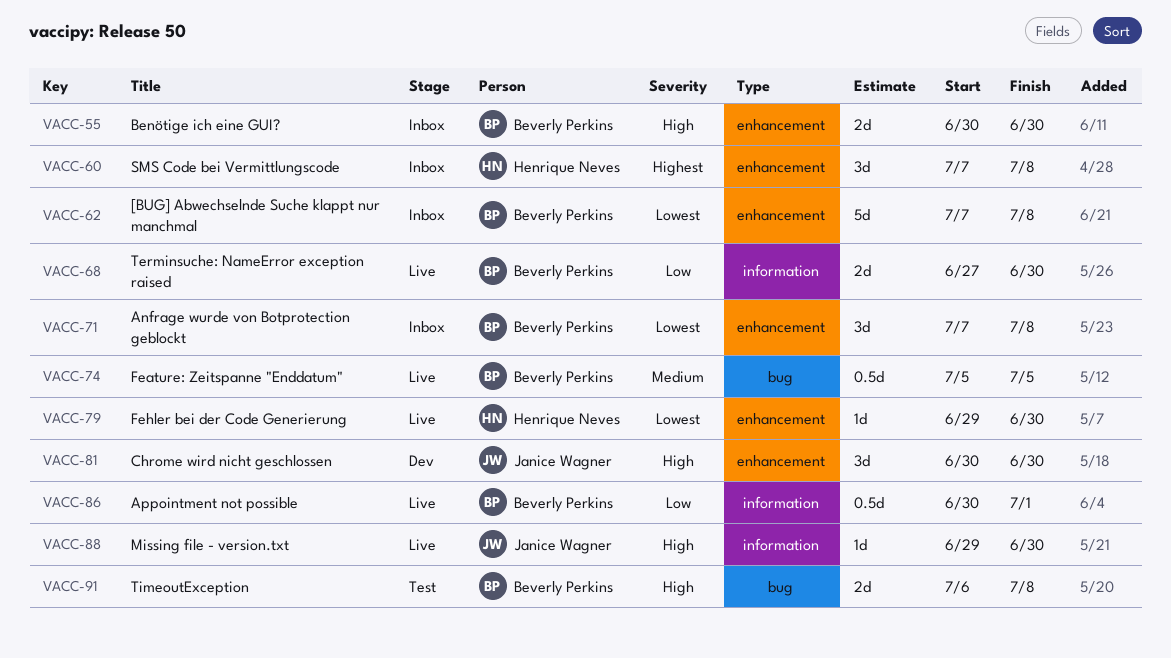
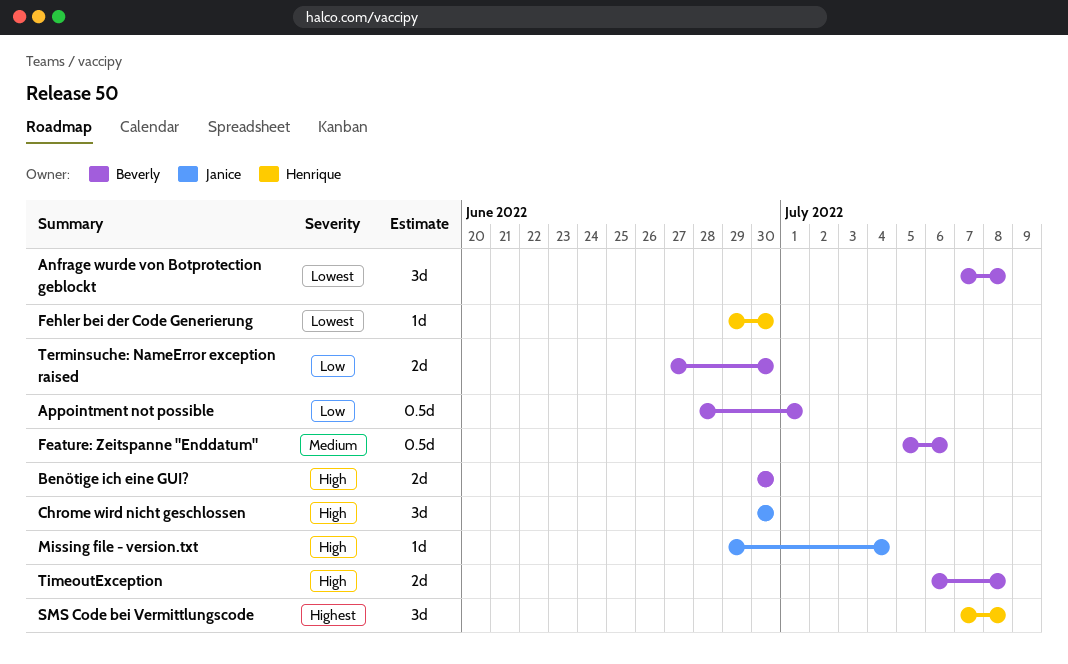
[BUG] Abwechselnde Suche klappt nur manchmal: present -> none
Appointment not possible, start: Jun 30 -> Jun 28
Feature: Zeitspanne "Enddatum", due: Jul 5 -> Jul 6
Missing file - version.txt, due: Jun 30 -> Jul 4

